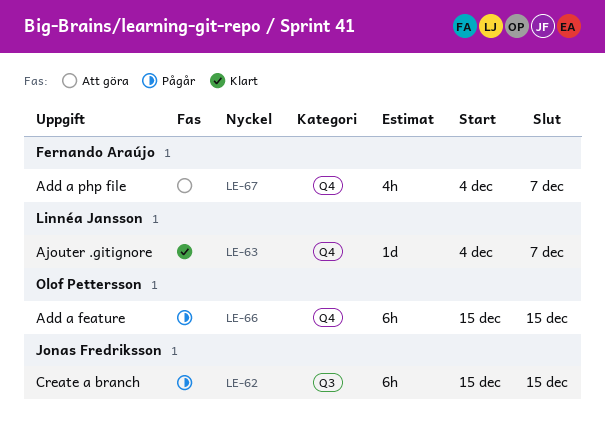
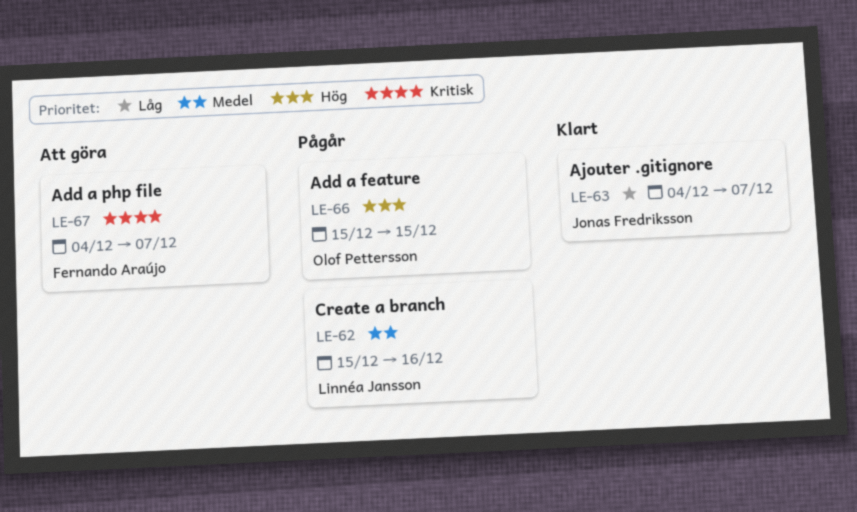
LE-62, owner: Jonas Fredriksson -> Linnéa Jansson
LE-62, due: Dec 15 -> Dec 16
LE-63, owner: Linnéa Jansson -> Jonas Fredriksson

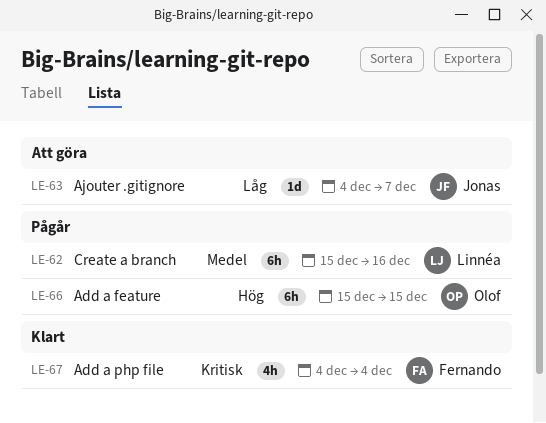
LE-63, status: Klart -> Att göra
LE-67, status: Att göra -> Klart
LE-67, due: Dec 7 -> Dec 4

